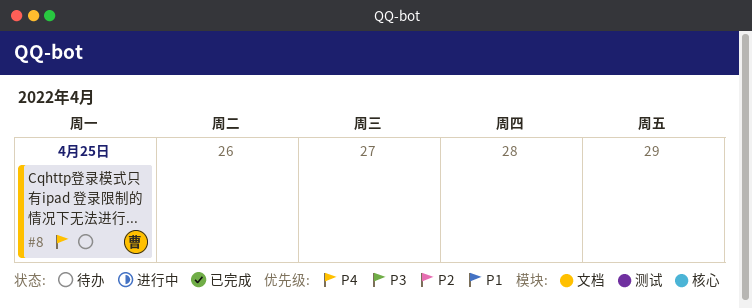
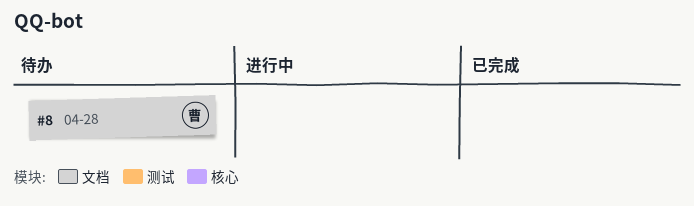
#8, due: Apr 25 -> Apr 28

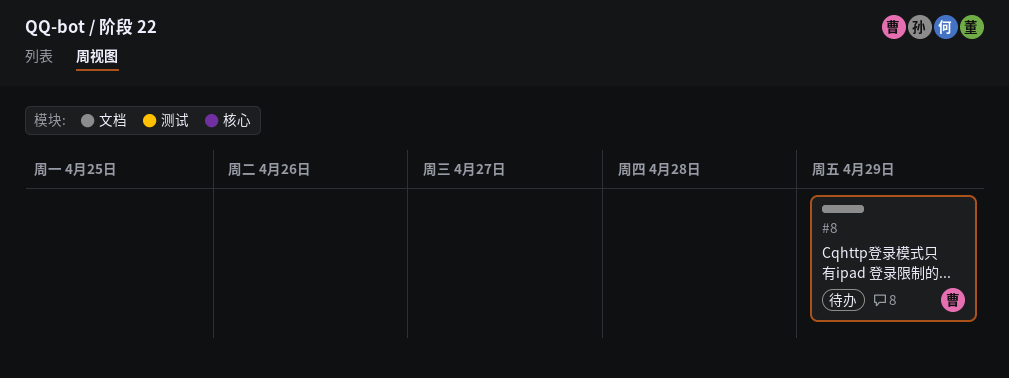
#8, due: Apr 28 -> Apr 29

